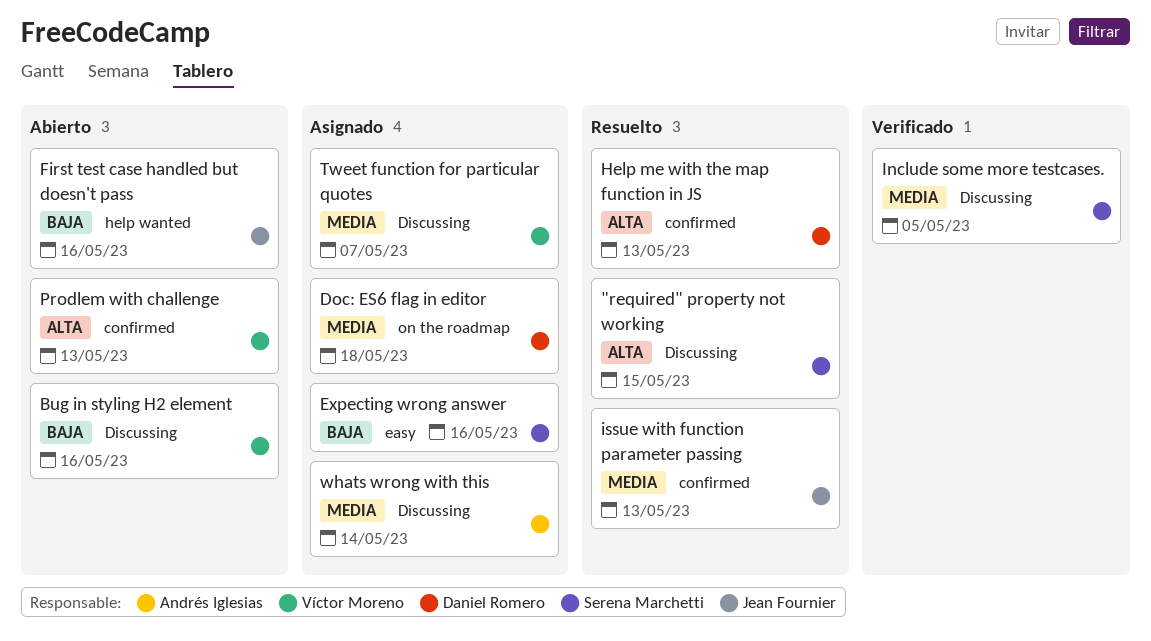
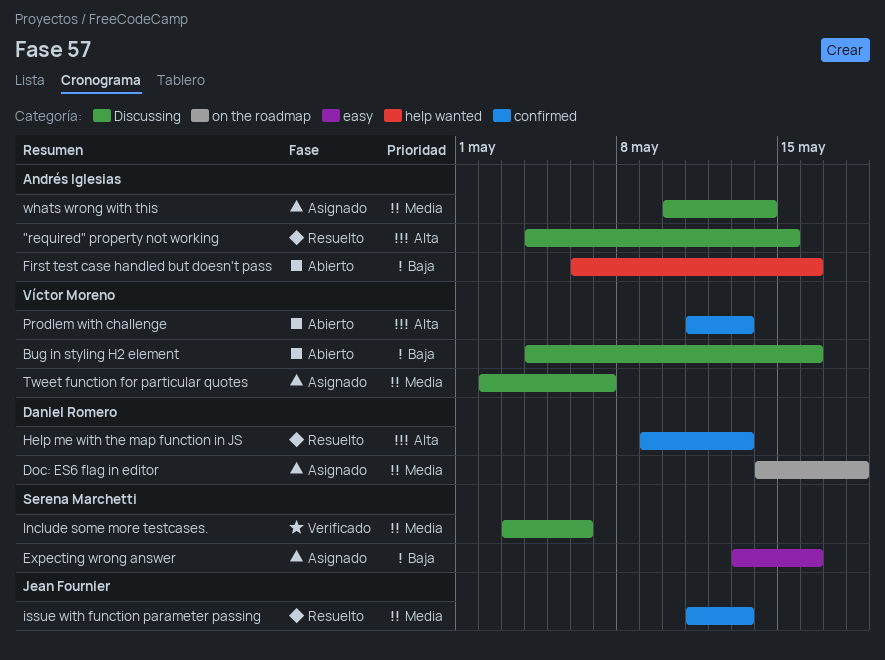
"required" property not working, owner: Serena Marchetti -> Andrés Iglesias
First test case handled but doesn't pass, owner: Jean Fournier -> Andrés Iglesias
Include some more testcases., due: May 5 -> May 6

